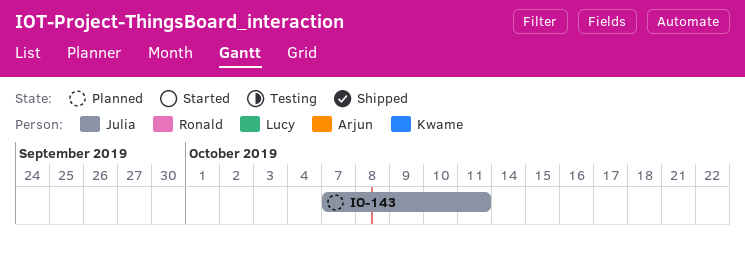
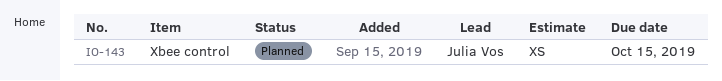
IO-143, due: Oct 11 -> Oct 15

